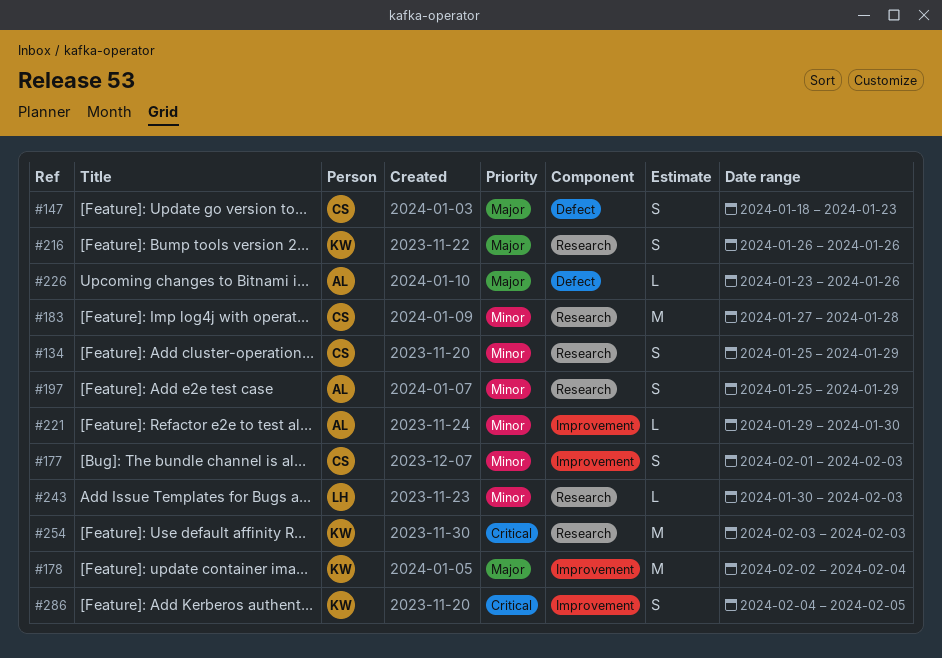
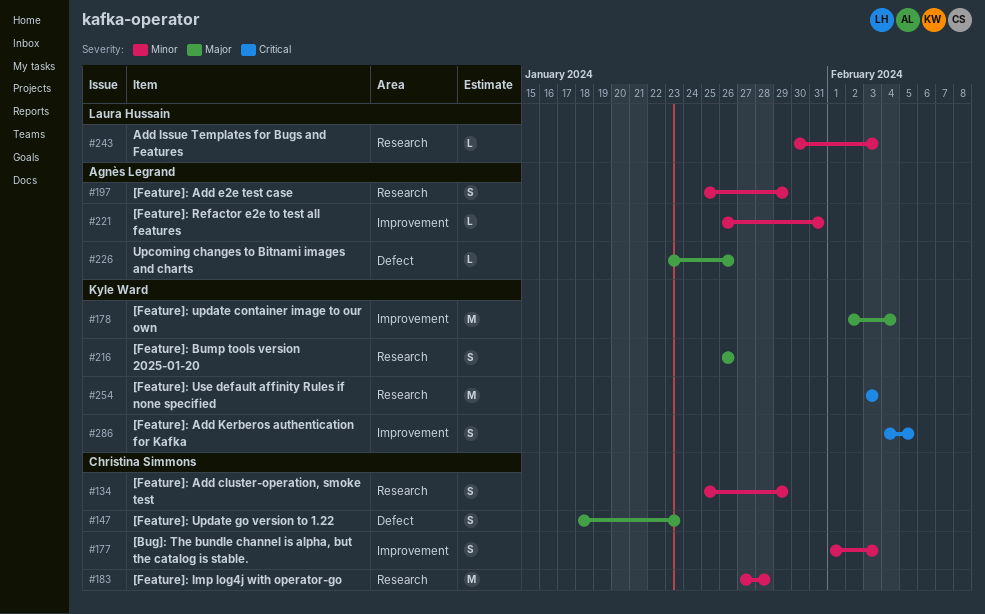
#221, start: Jan 29 -> Jan 26
#221, due: Jan 30 -> Jan 31

